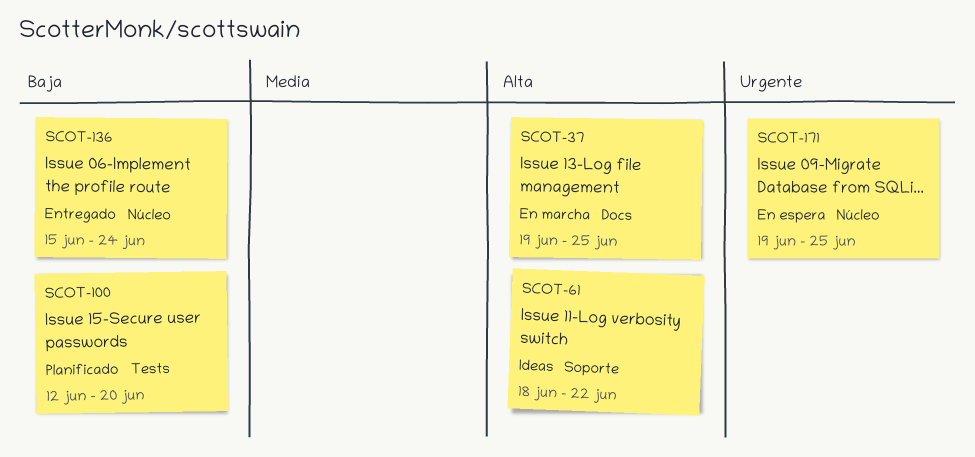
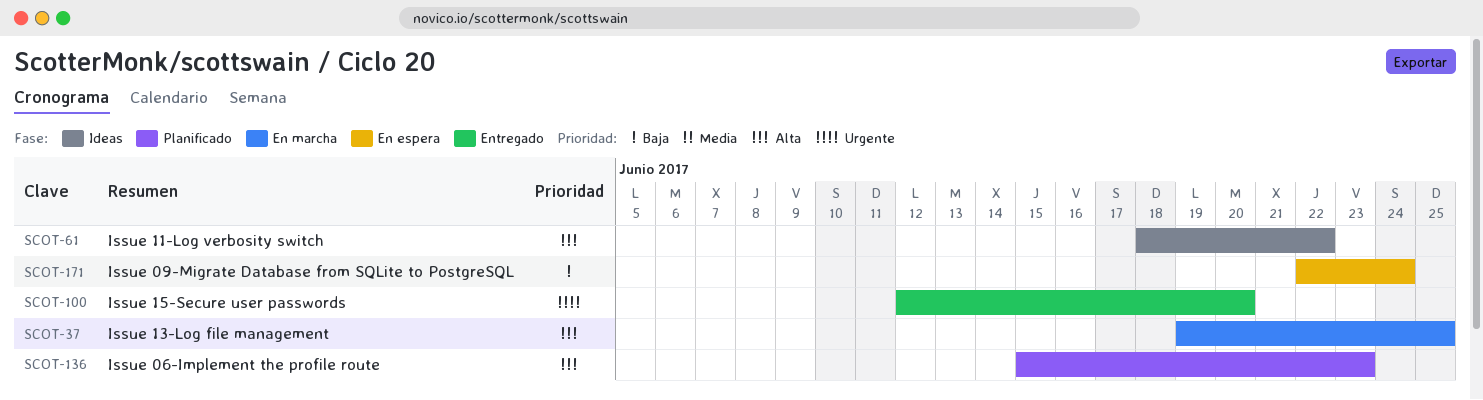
SCOT-100, status: Planificado -> Entregado
SCOT-100, priority: Baja -> Urgente
SCOT-136, status: Entregado -> Planificado
SCOT-136, priority: Baja -> Alta
SCOT-136, due: Jun 24 -> Jun 23
SCOT-171, priority: Urgente -> Baja
SCOT-171, start: Jun 19 -> Jun 22
SCOT-171, due: Jun 25 -> Jun 24

